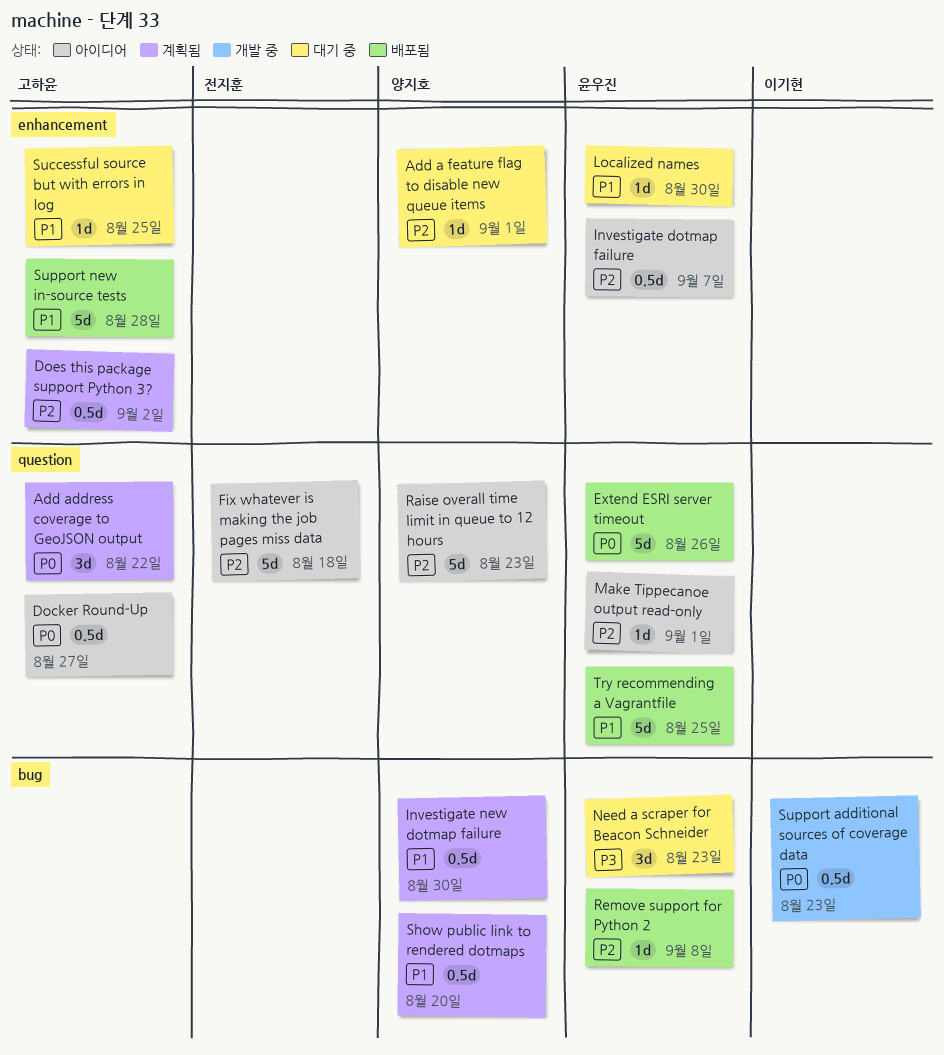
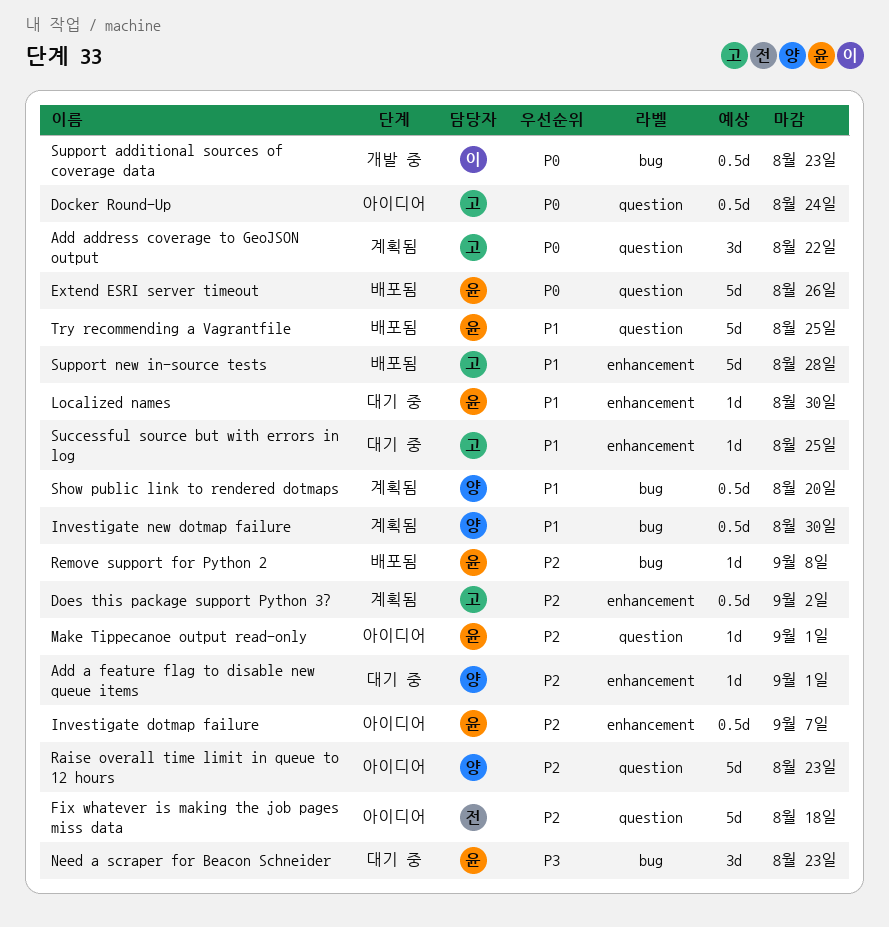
Docker Round-Up, due: Aug 27 -> Aug 24

